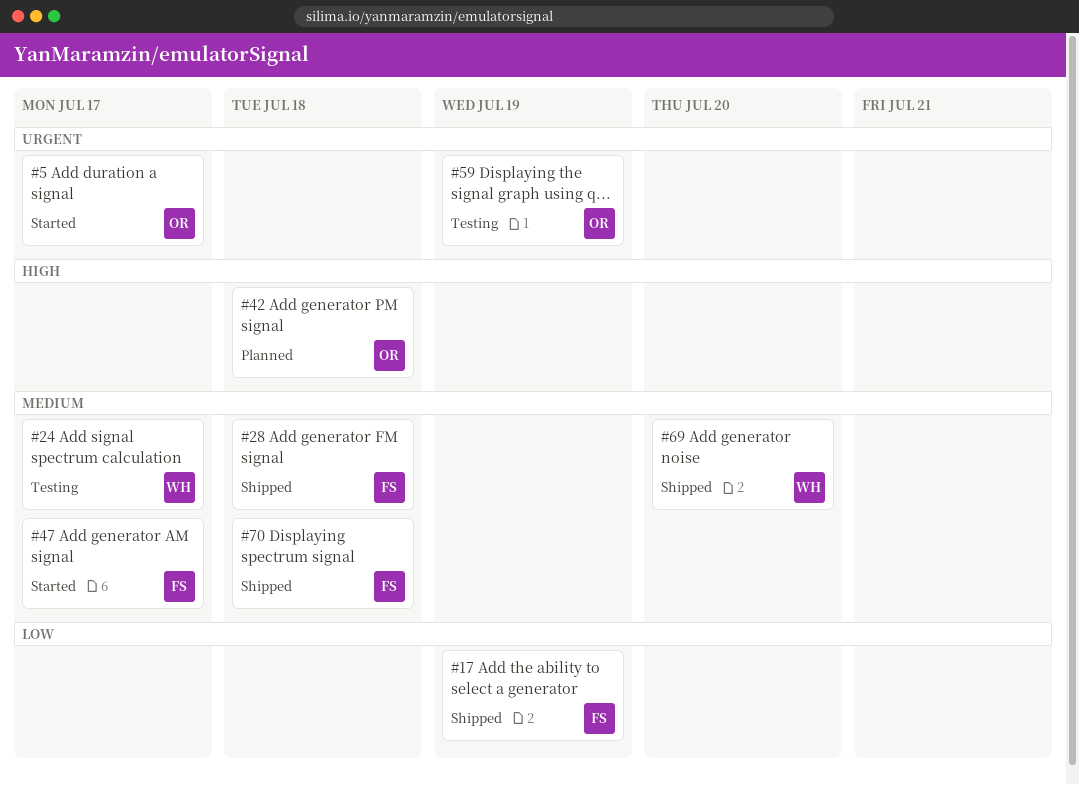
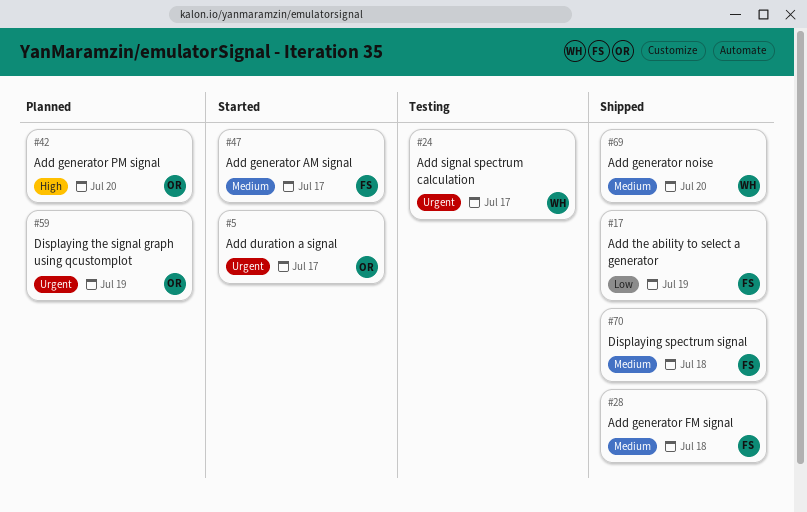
#24, priority: Medium -> Urgent
#42, due: Jul 18 -> Jul 20
#59, status: Testing -> Planned

